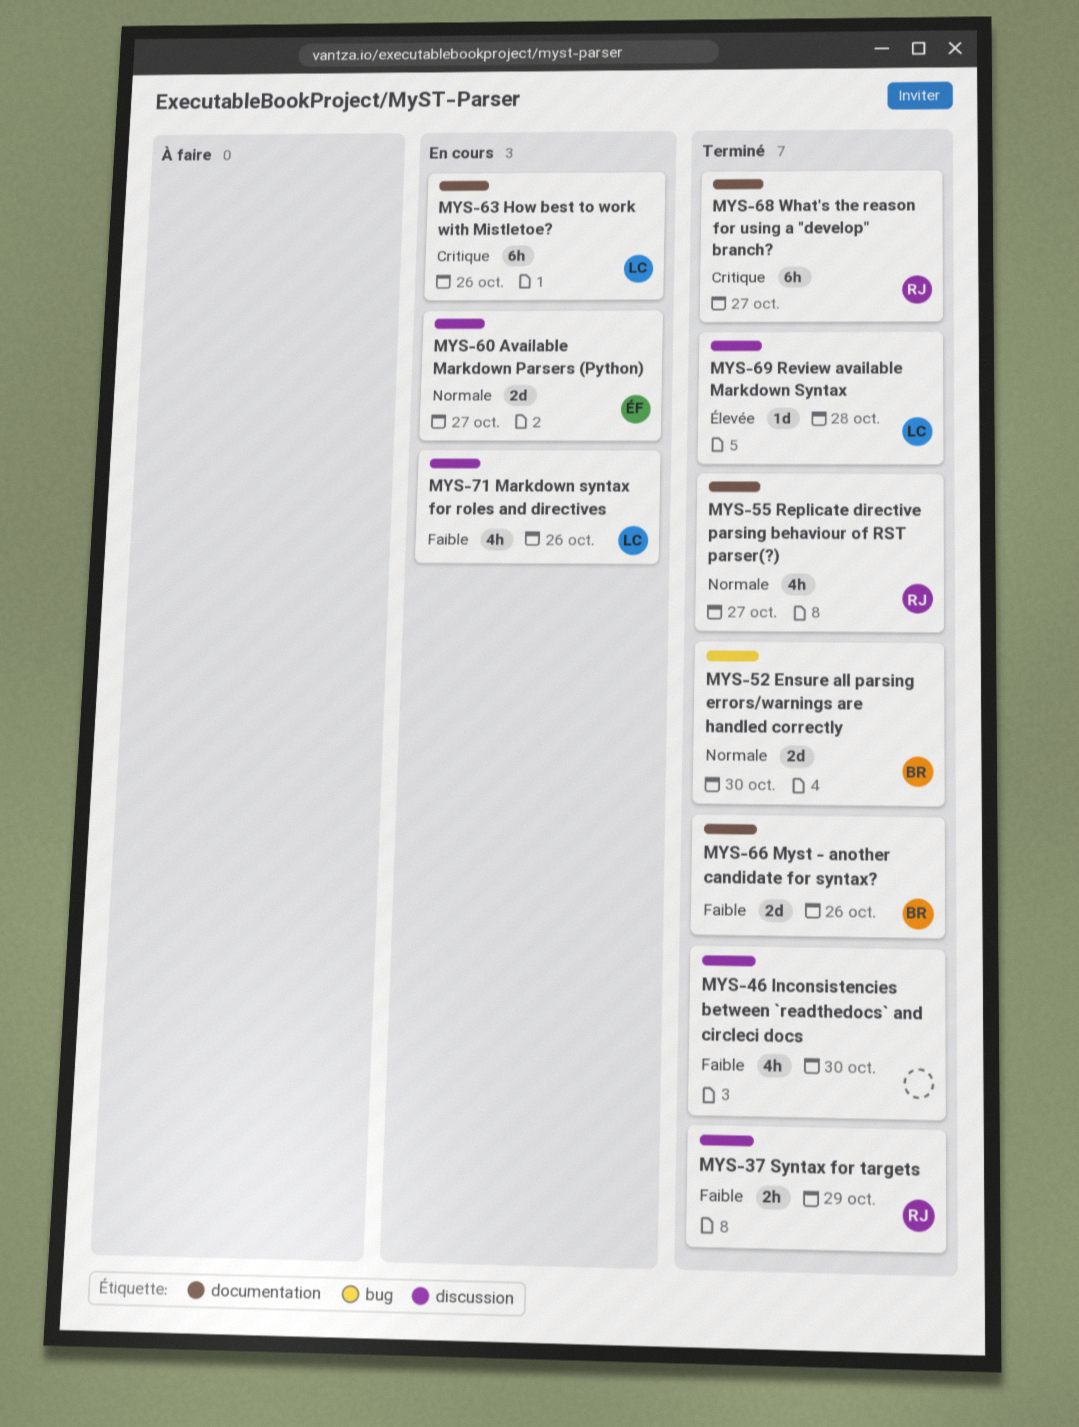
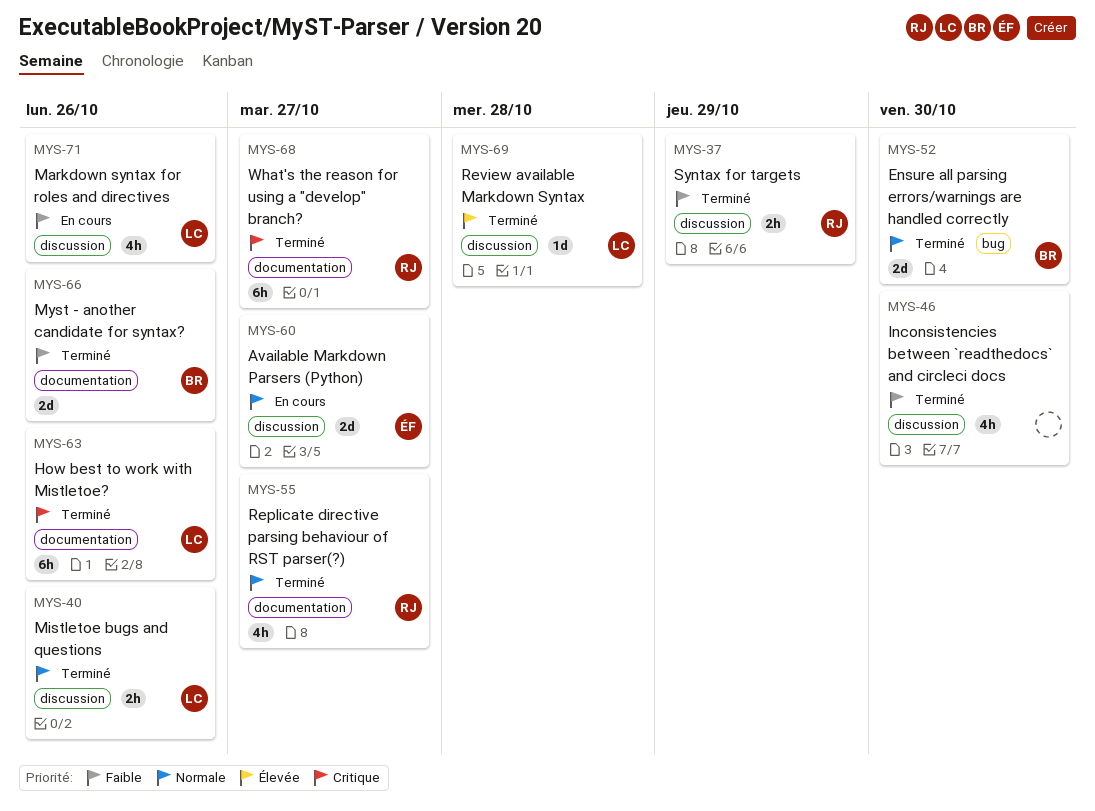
MYS-40: none -> present
MYS-63, status: En cours -> Terminé

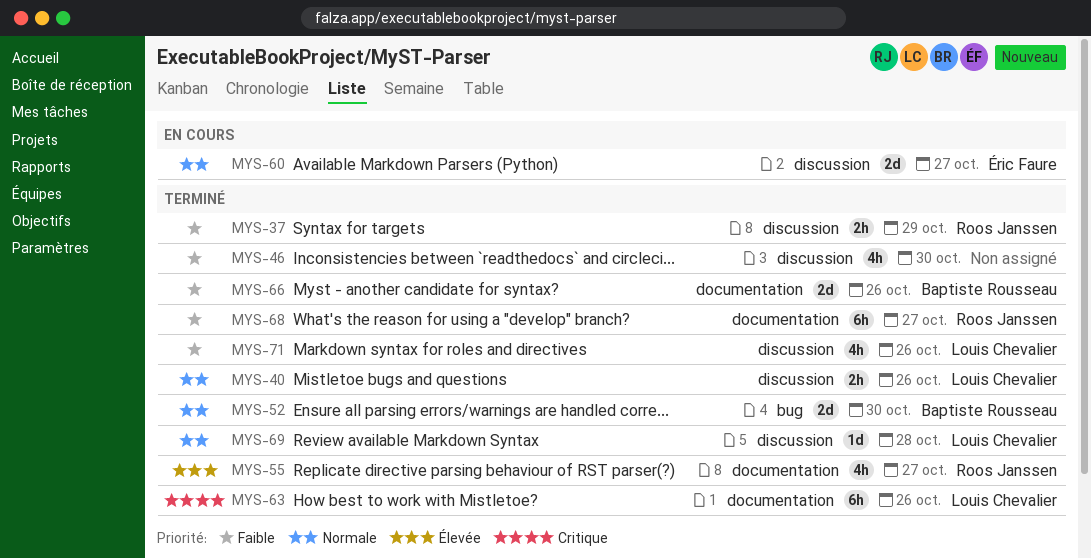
MYS-55, priority: Normale -> Élevée
MYS-68, priority: Critique -> Faible
MYS-69, priority: Élevée -> Normale
MYS-71, status: En cours -> Terminé

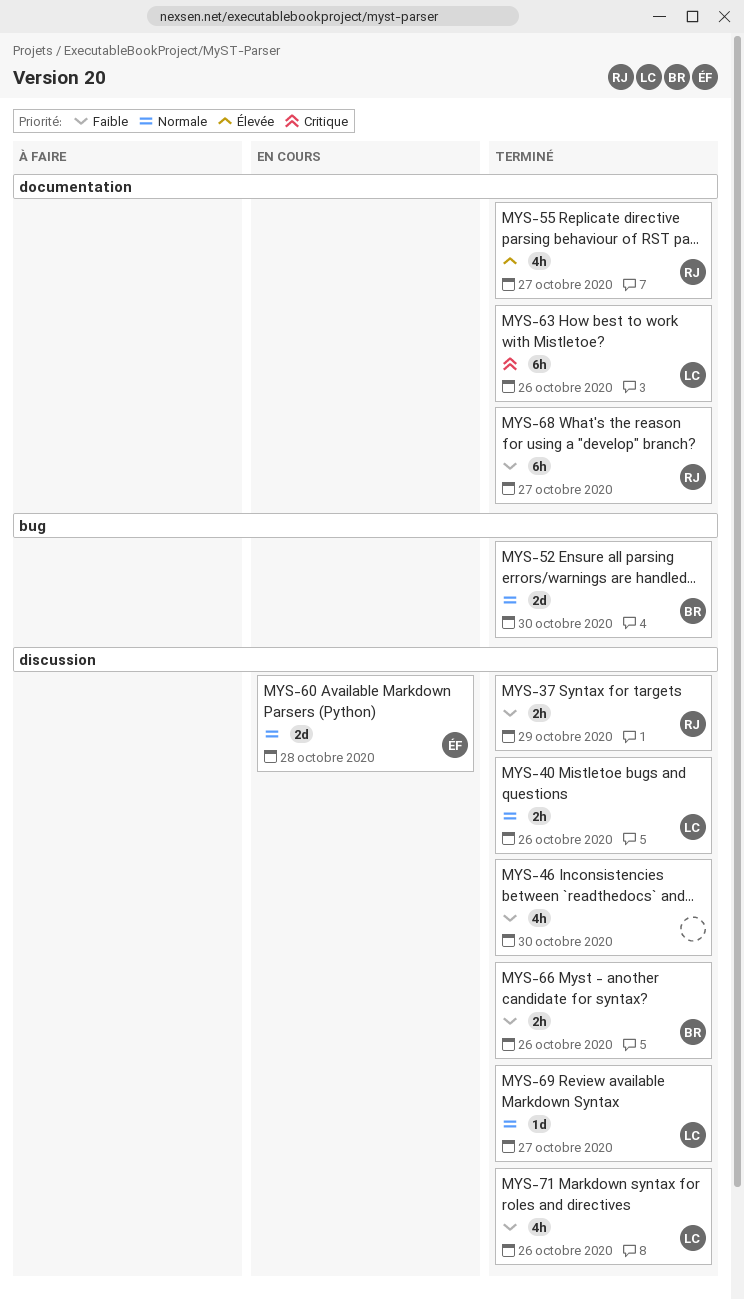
MYS-60, due: Oct 27 -> Oct 28
MYS-66, label: documentation -> discussion
MYS-66, estimate: 2d -> 2h
MYS-69, due: Oct 28 -> Oct 27

